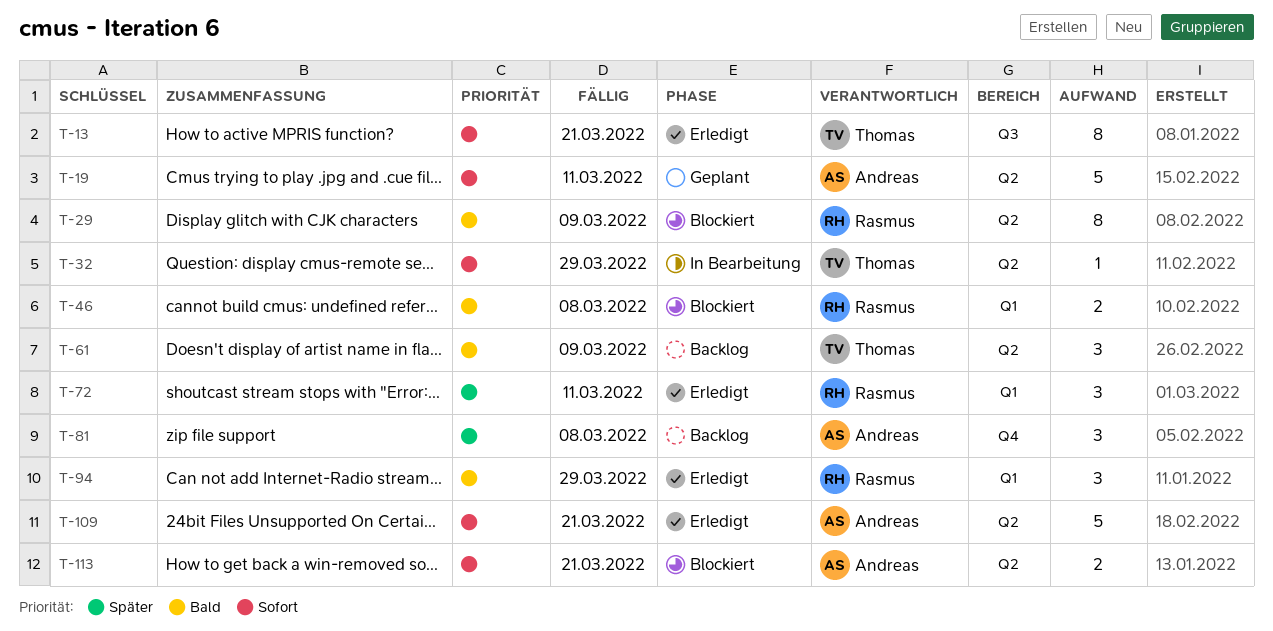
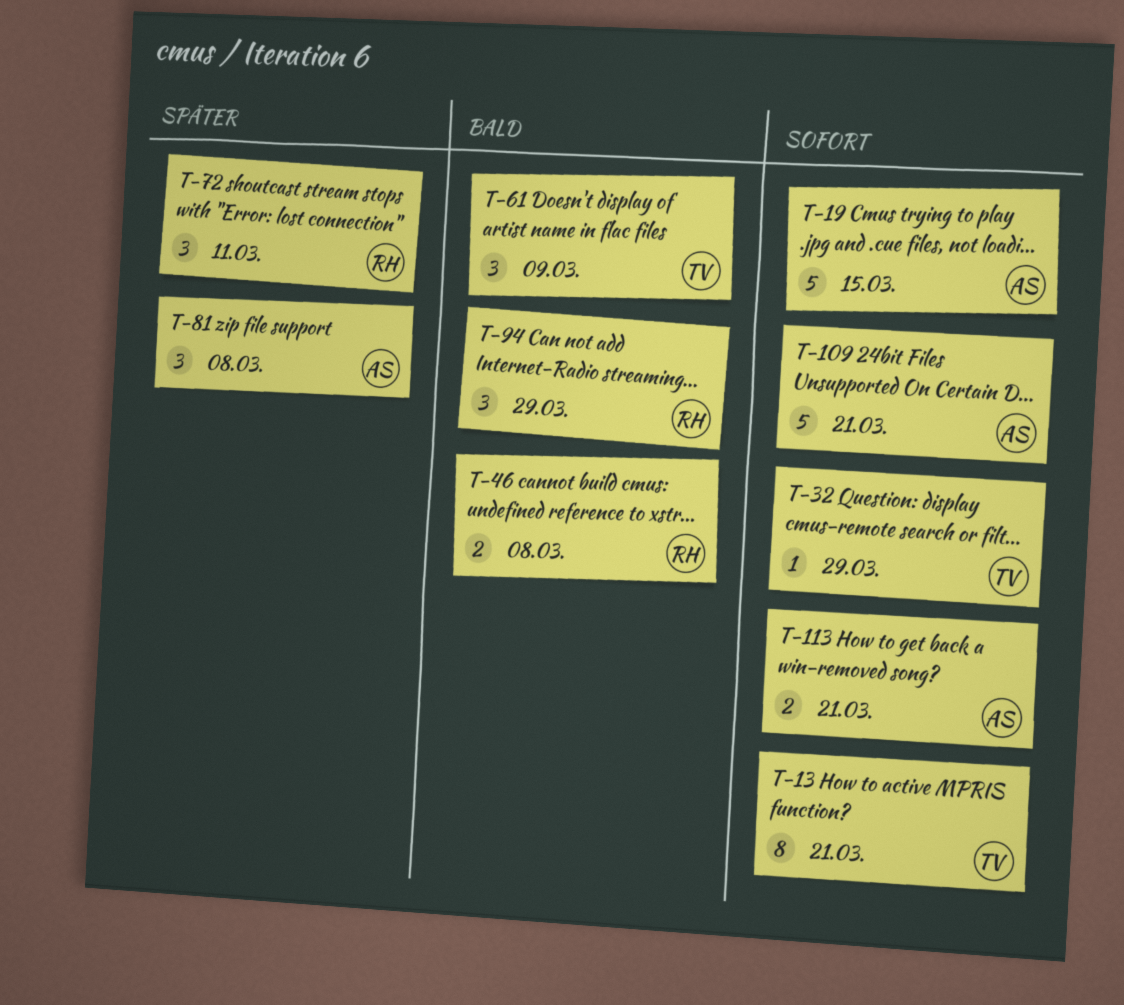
T-19, due: Mar 11 -> Mar 15
T-29: present -> none

